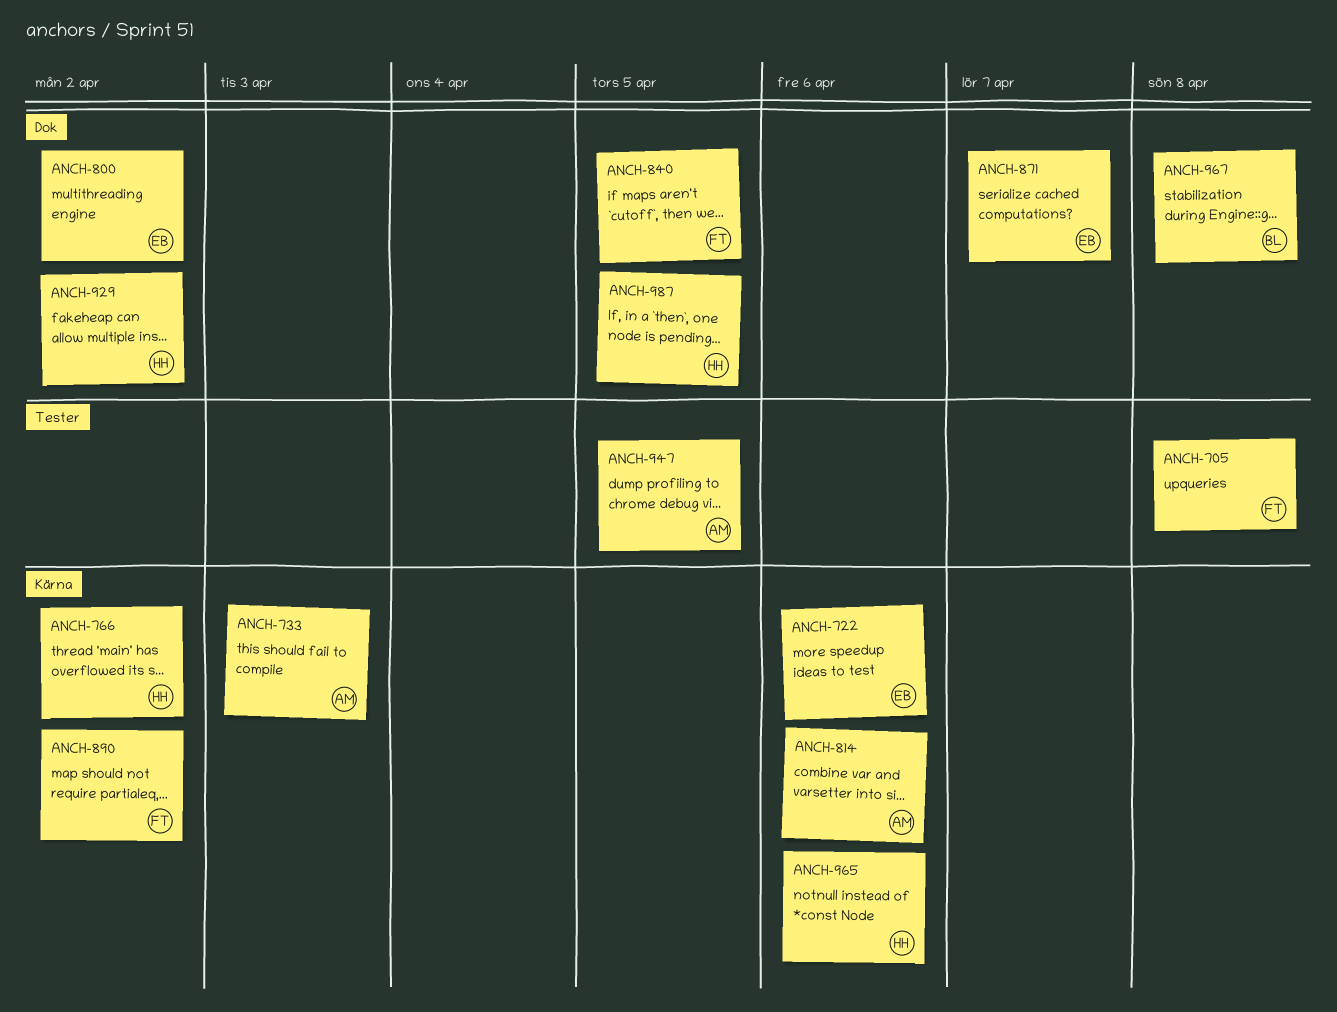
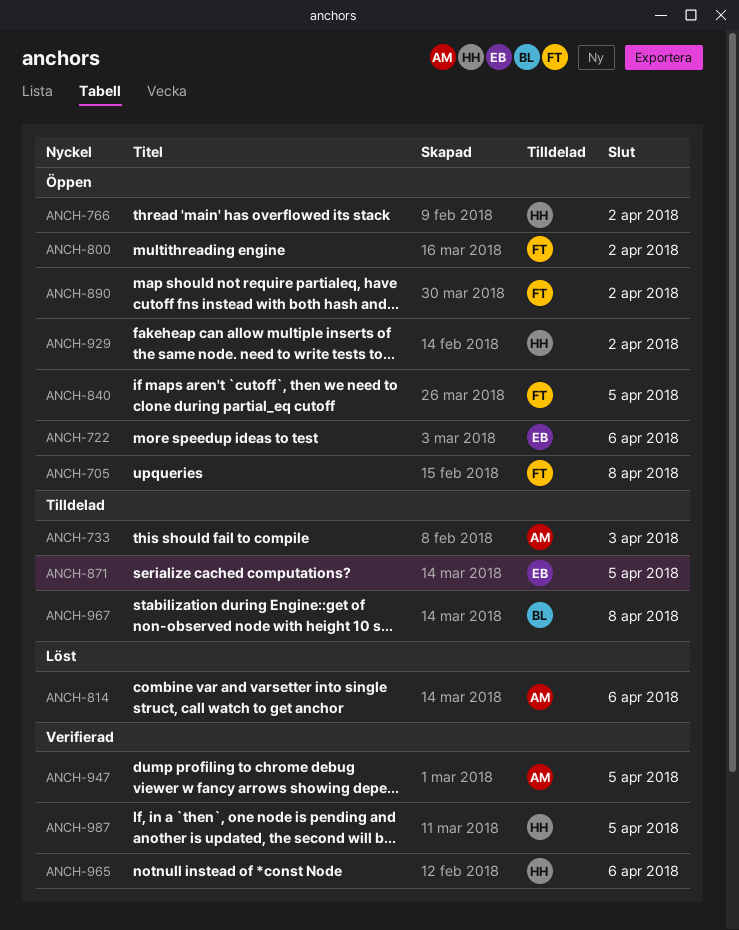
ANCH-800, owner: EB -> FT
ANCH-871, due: Apr 7 -> Apr 5

